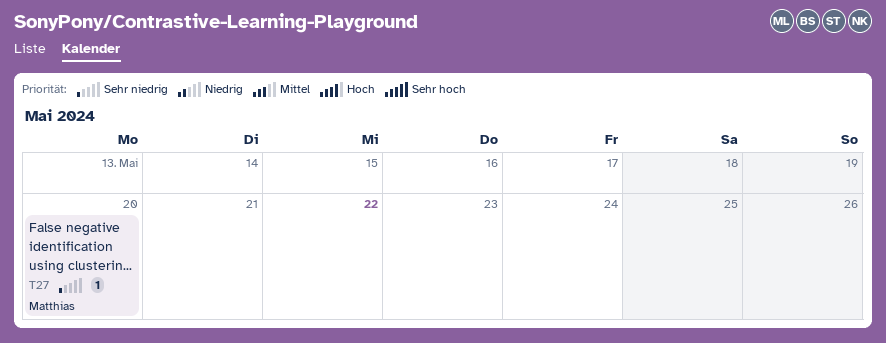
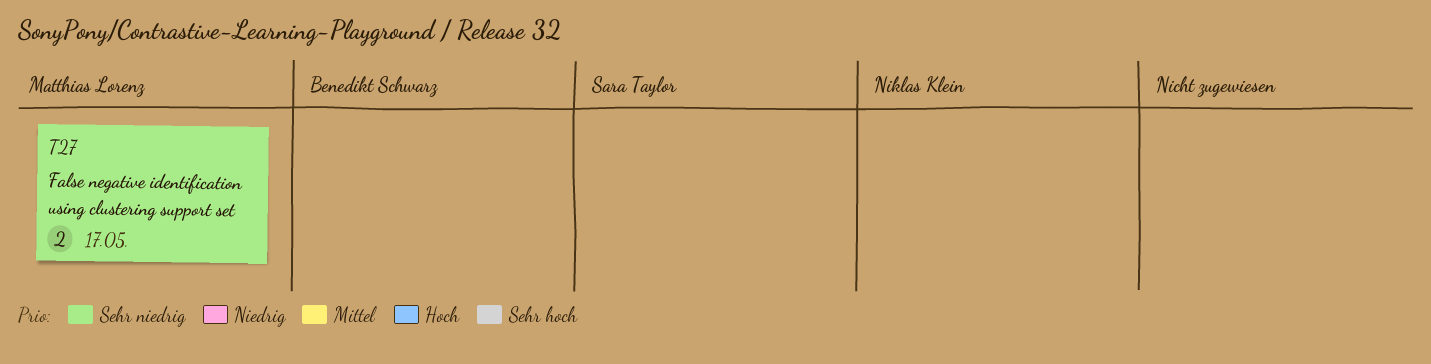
T27, estimate: 1 -> 2
T27, due: May 20 -> May 17

